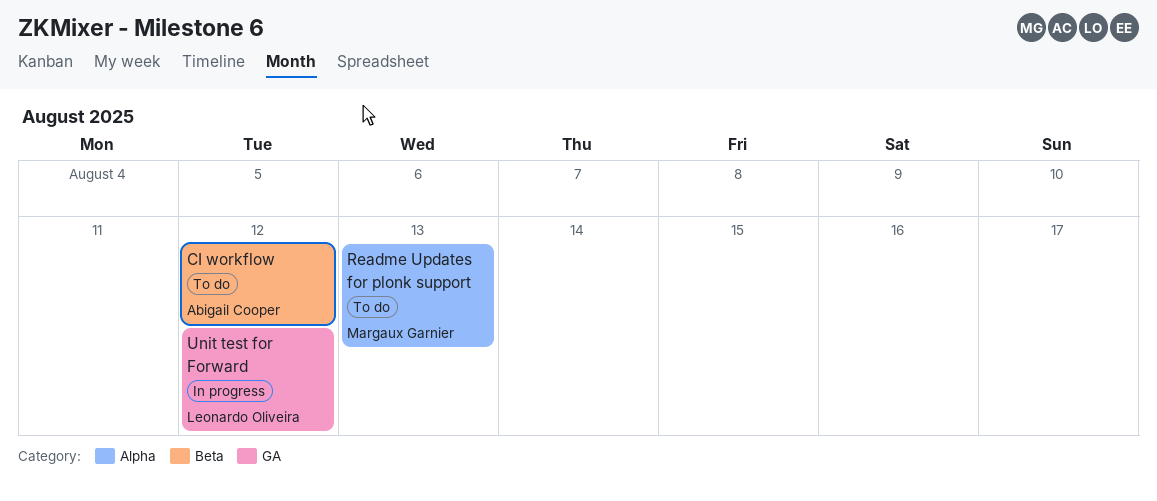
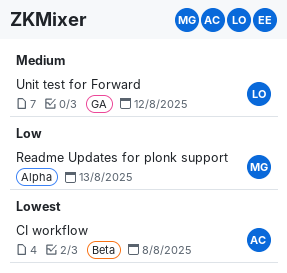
CI workflow, due: Aug 12 -> Aug 8

